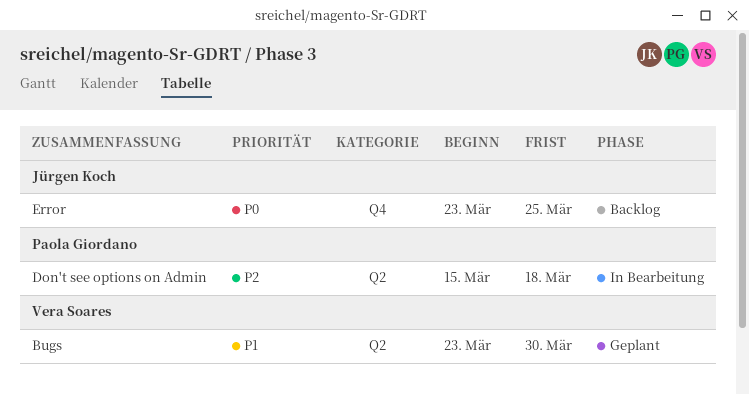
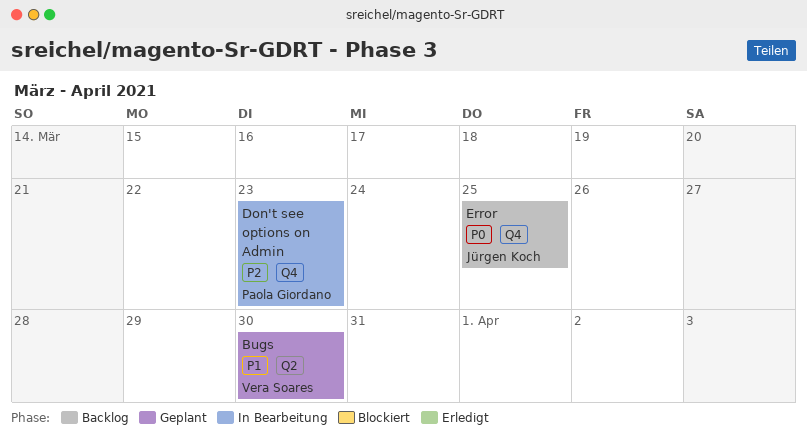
Don't see options on Admin, label: Q2 -> Q4
Don't see options on Admin, due: Mar 18 -> Mar 23

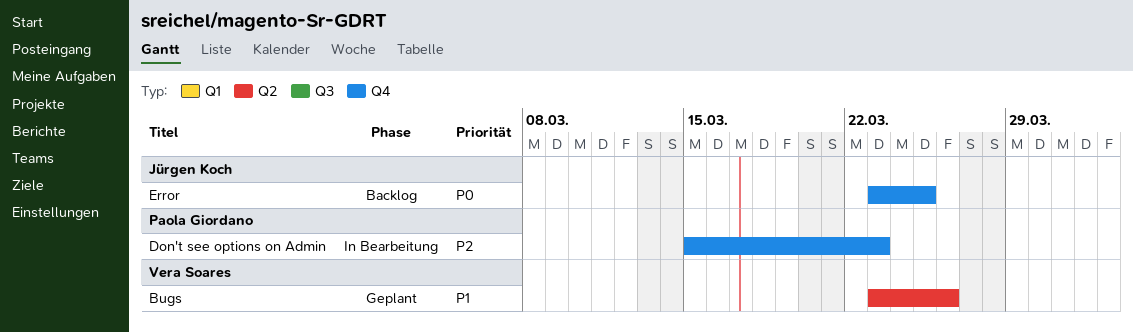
Bugs, due: Mar 30 -> Mar 26

